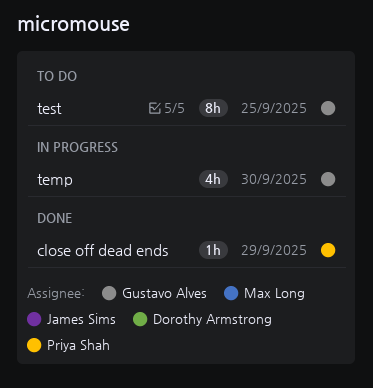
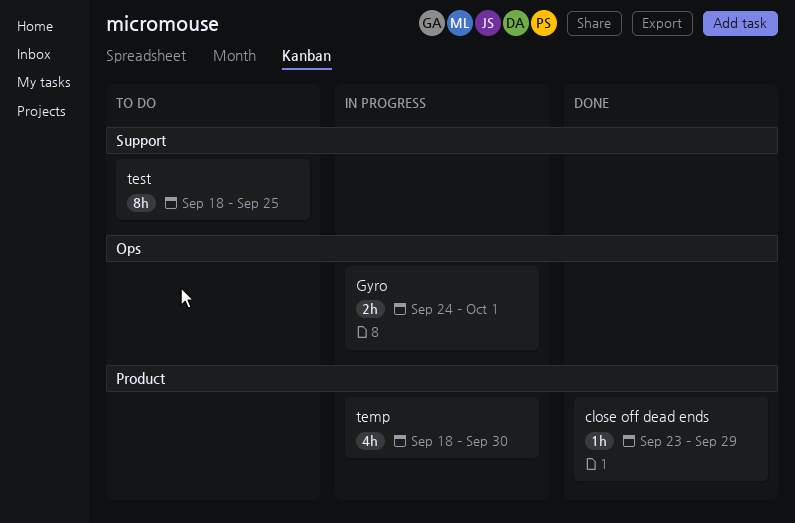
Gyro: none -> present

